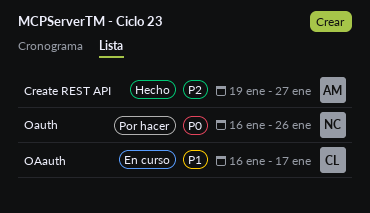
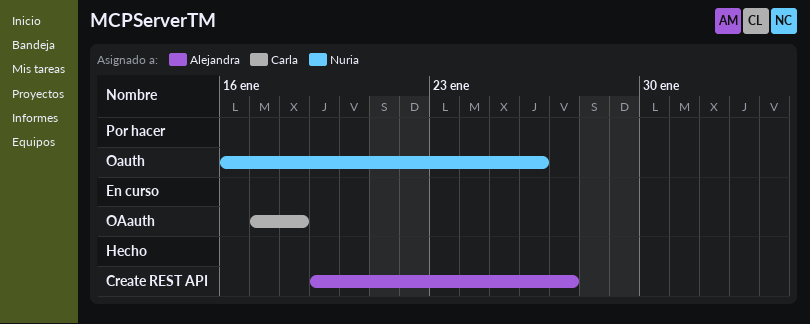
OAauth, start: Jan 16 -> Jan 17
OAauth, due: Jan 17 -> Jan 18

